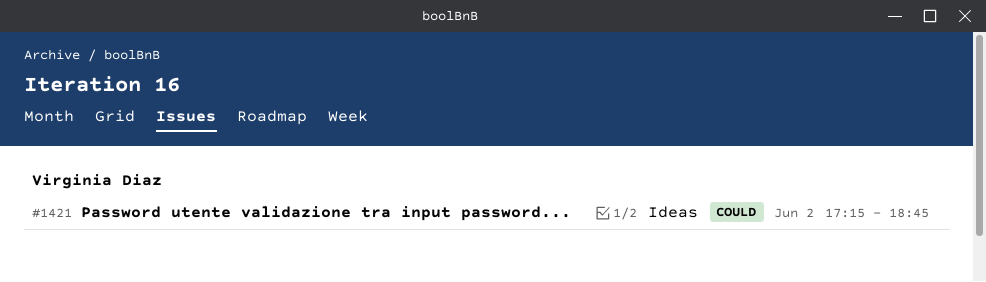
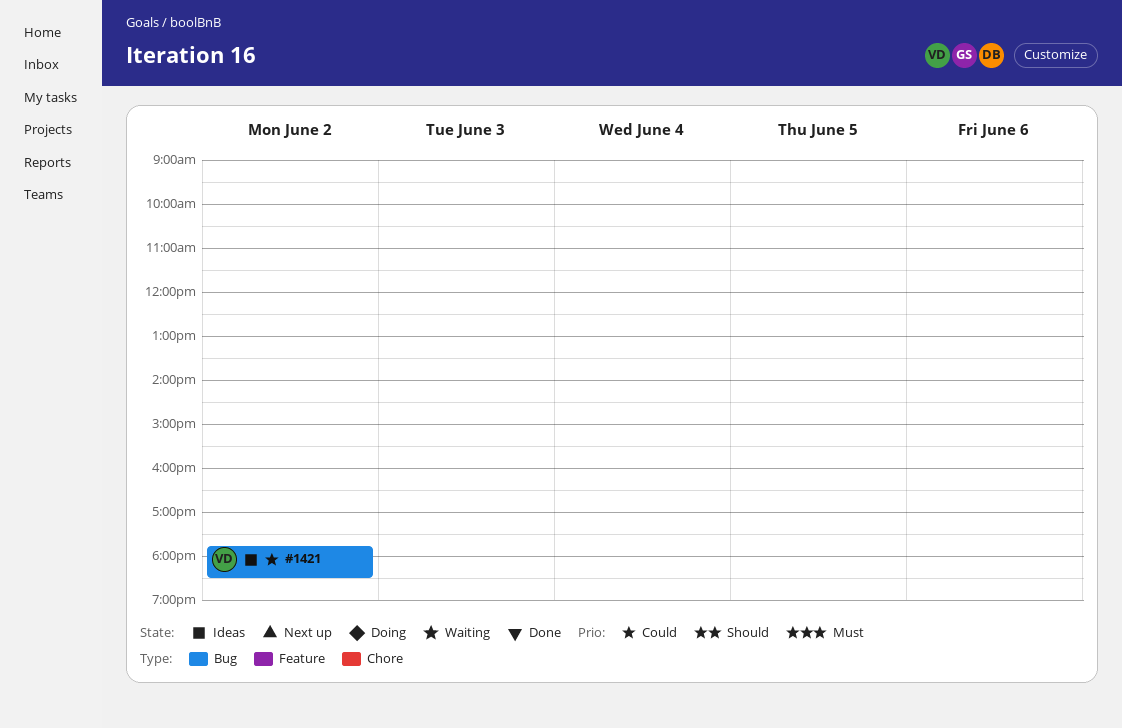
#1421, begins: 17:15 -> 17:45
#1421, ends: 18:45 -> 18:30

